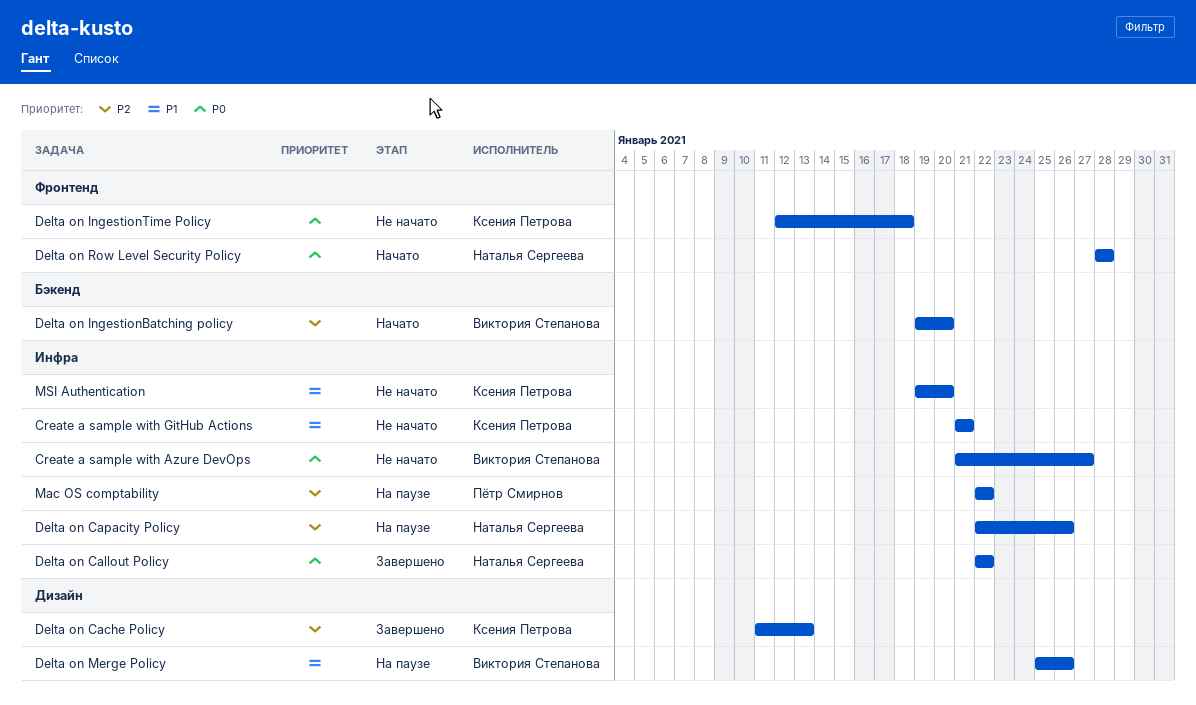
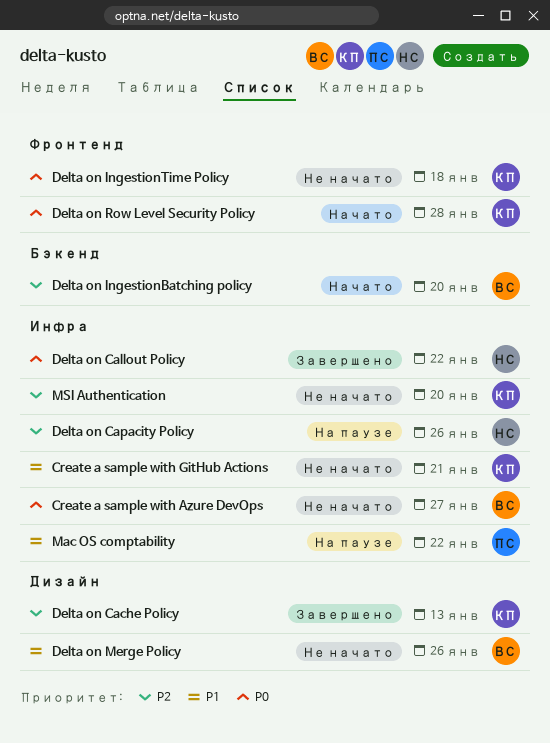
Delta on Merge Policy, status: На паузе -> Не начато
Delta on Row Level Security Policy, owner: Наталья Сергеева -> Ксения Петрова
Mac OS comptability, priority: P2 -> P1
MSI Authentication, priority: P1 -> P2

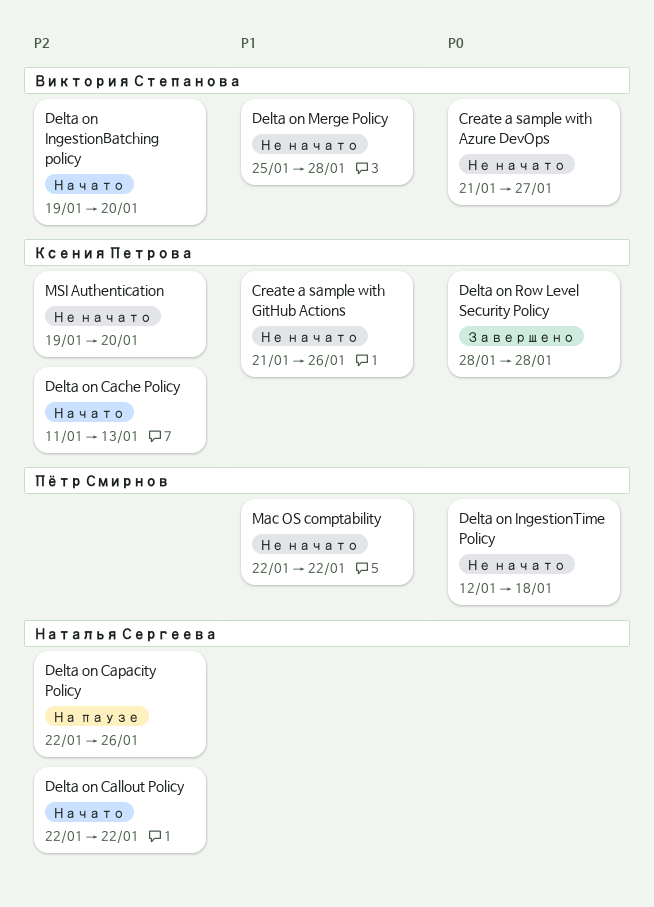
Create a sample with GitHub Actions, due: Jan 21 -> Jan 26
Delta on Cache Policy, status: Завершено -> Начато
Delta on Callout Policy, status: Завершено -> Начато
Delta on Callout Policy, priority: P0 -> P2
Delta on IngestionTime Policy, owner: Ксения Петрова -> Пётр Смирнов
Delta on Merge Policy, due: Jan 26 -> Jan 28
Delta on Row Level Security Policy, status: Начато -> Завершено
Mac OS comptability, status: На паузе -> Не начато

